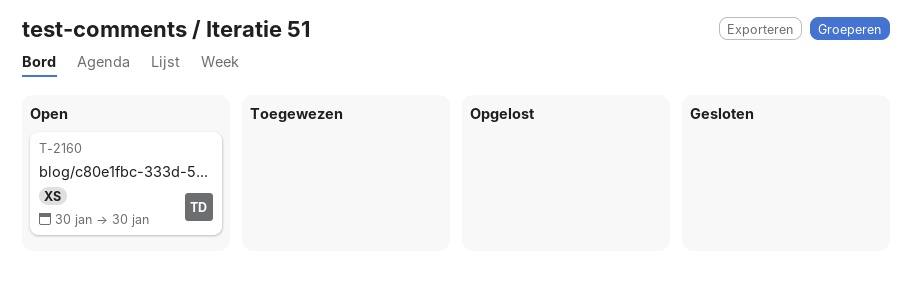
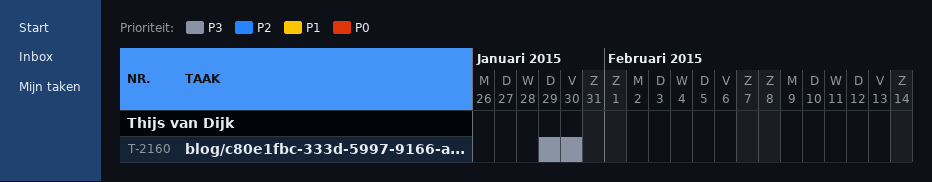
T-2160, start: Jan 30 -> Jan 29

